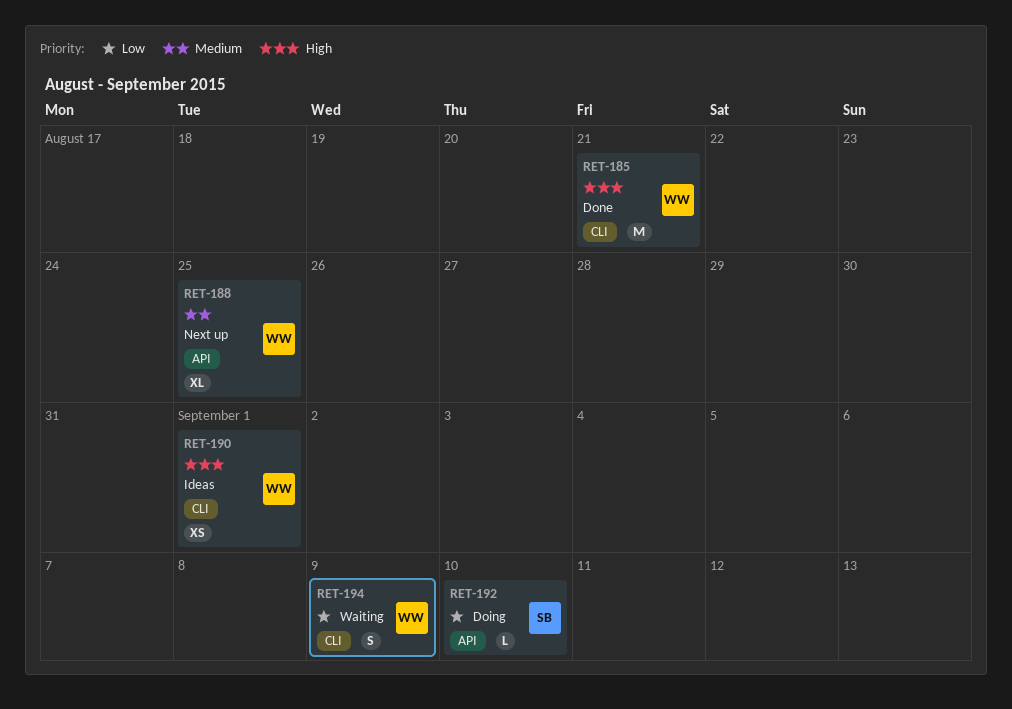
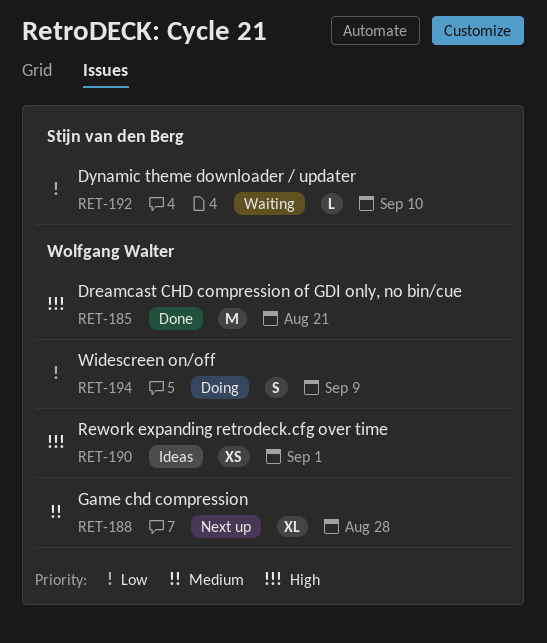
RET-188, due: Aug 25 -> Aug 28
RET-192, status: Doing -> Waiting
RET-194, status: Waiting -> Doing

